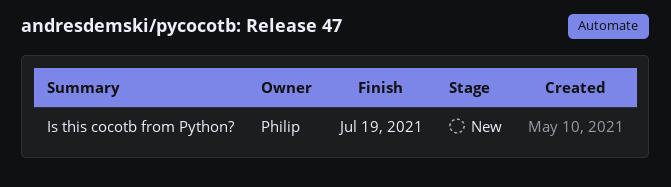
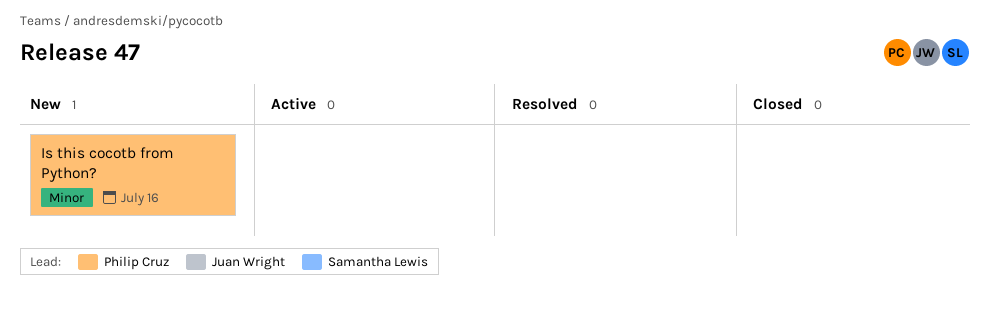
Is this cocotb from Python?, due: Jul 19 -> Jul 16

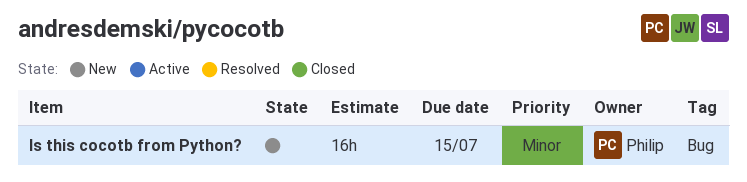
Is this cocotb from Python?, due: Jul 16 -> Jul 15

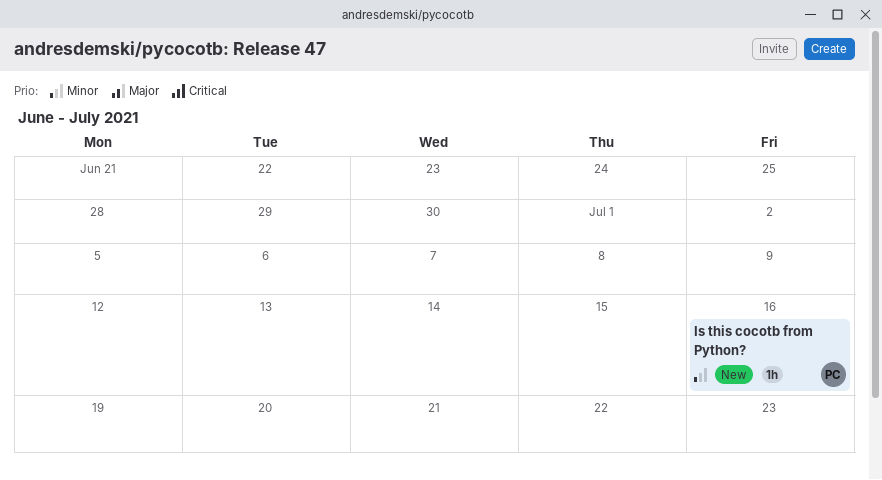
Is this cocotb from Python?, estimate: 16h -> 1h
Is this cocotb from Python?, due: Jul 15 -> Jul 16

